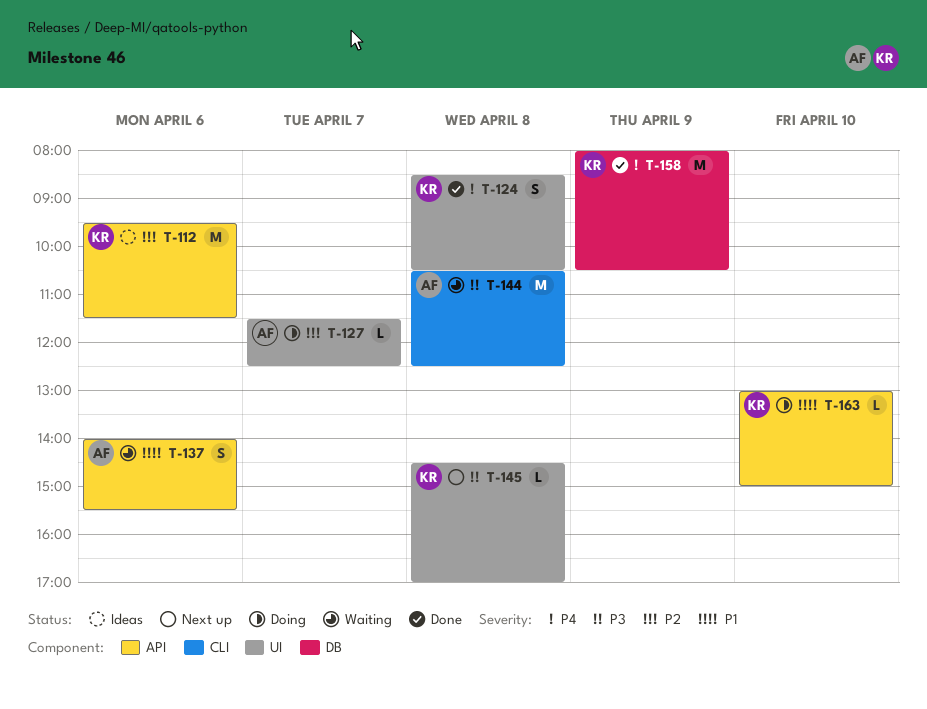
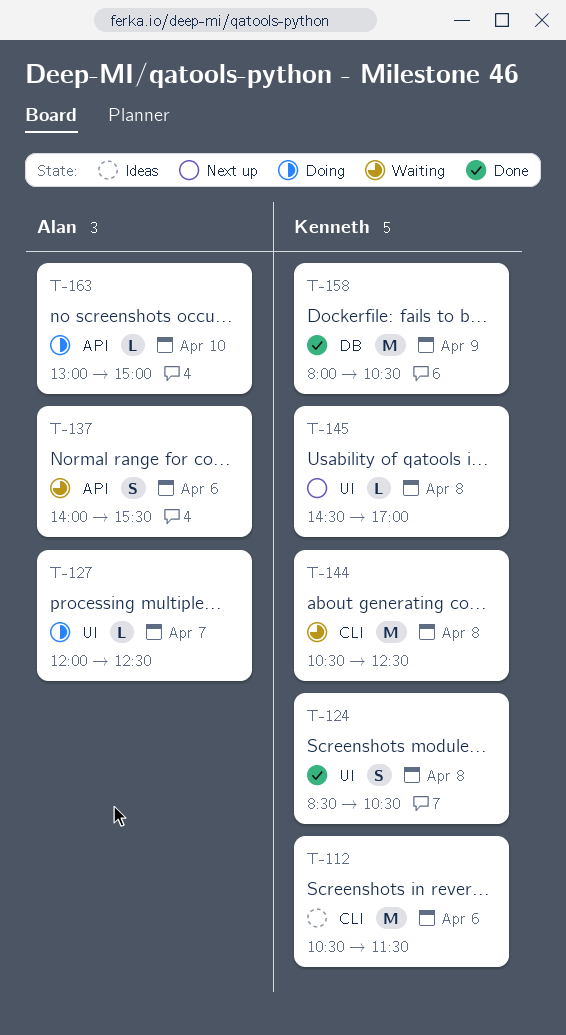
T-112, label: API -> CLI
T-112, begins: 09:30 -> 10:30
T-127, begins: 11:30 -> 12:00
T-144, owner: Alan -> Kenneth
T-163, owner: Kenneth -> Alan

